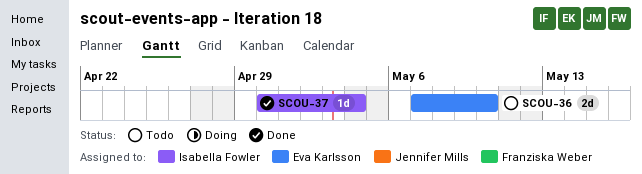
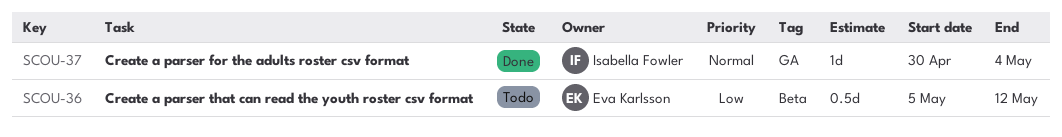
SCOU-36, estimate: 2d -> 0.5d
SCOU-36, start: May 7 -> May 5
SCOU-36, due: May 10 -> May 12

